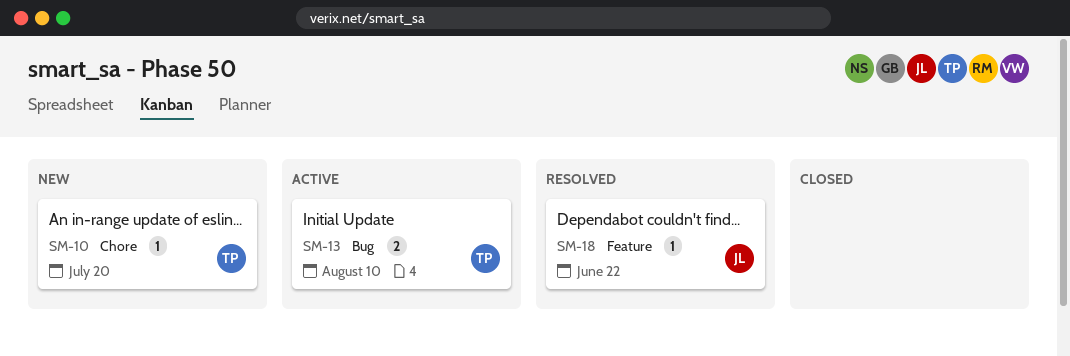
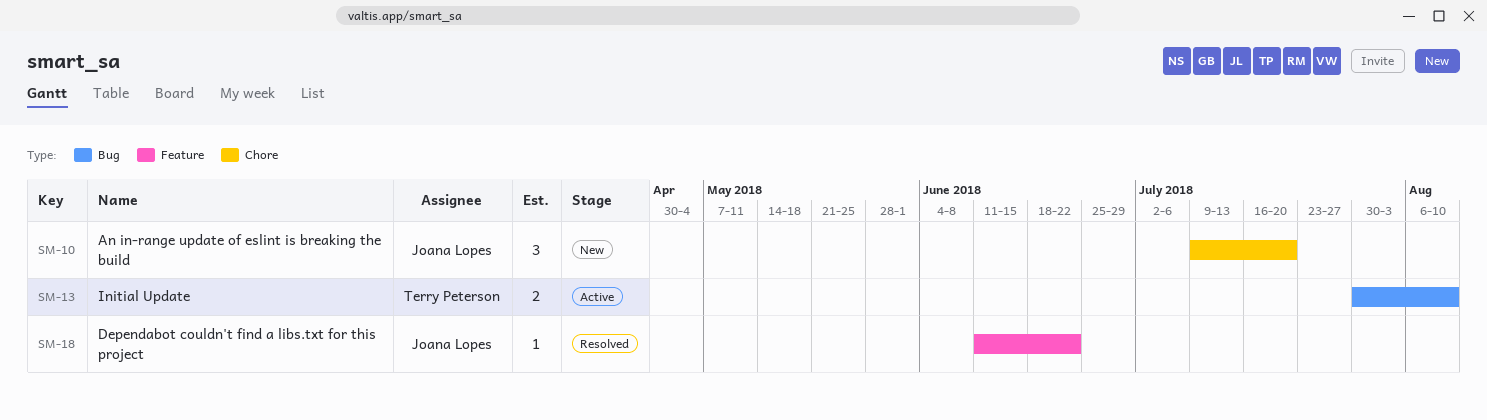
SM-10, owner: Terry Peterson -> Joana Lopes
SM-10, estimate: 1 -> 3

